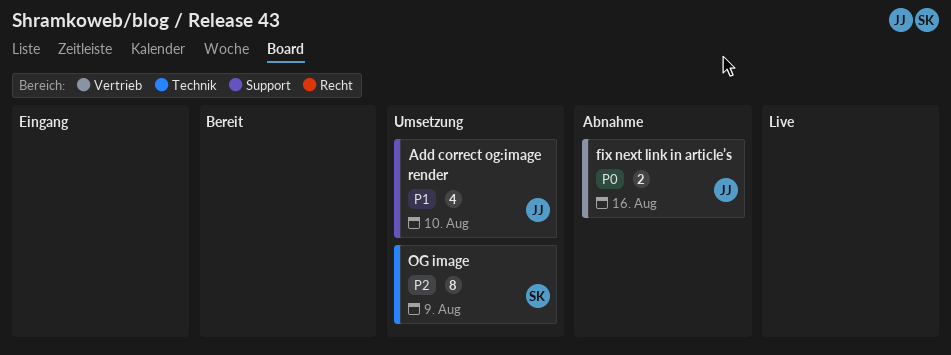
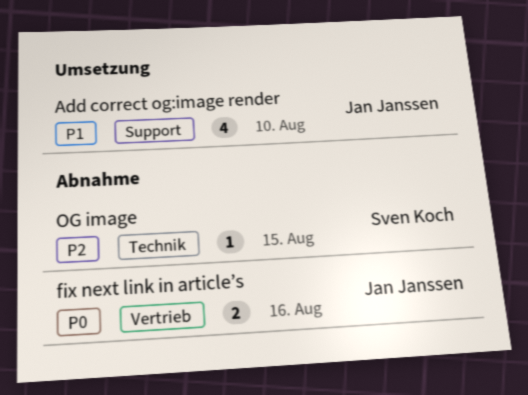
OG image, status: Umsetzung -> Abnahme
OG image, estimate: 8 -> 1
OG image, due: Aug 9 -> Aug 15

